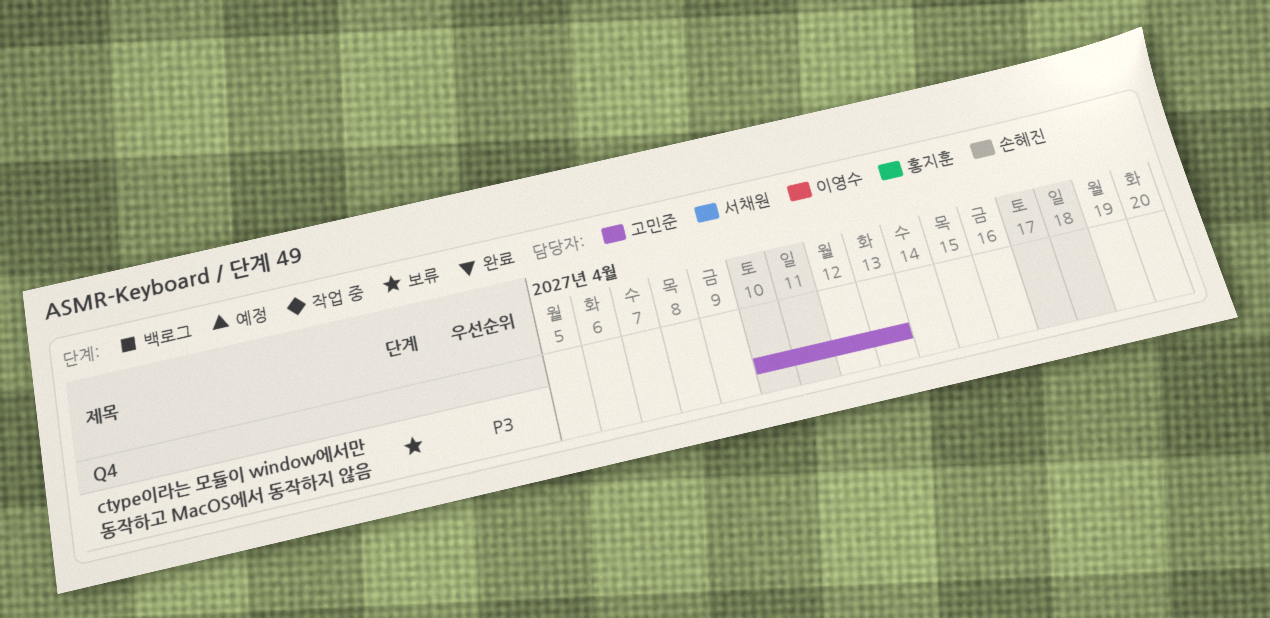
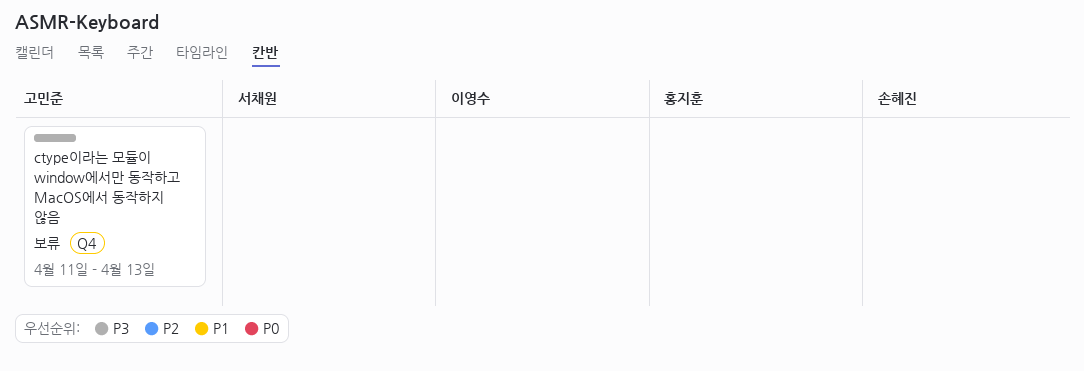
ctype이라는 모듈이 window에서만 동작하고 MacOS에서 동작하지 않음, start: Apr 10 -> Apr 11

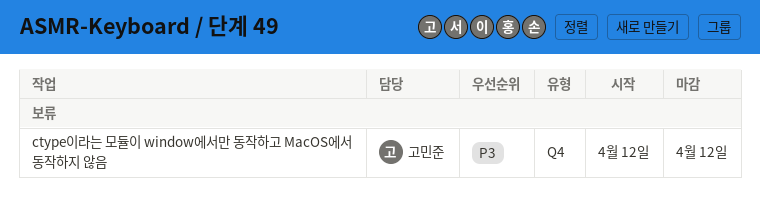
ctype이라는 모듈이 window에서만 동작하고 MacOS에서 동작하지 않음, start: Apr 11 -> Apr 12
ctype이라는 모듈이 window에서만 동작하고 MacOS에서 동작하지 않음, due: Apr 13 -> Apr 12

